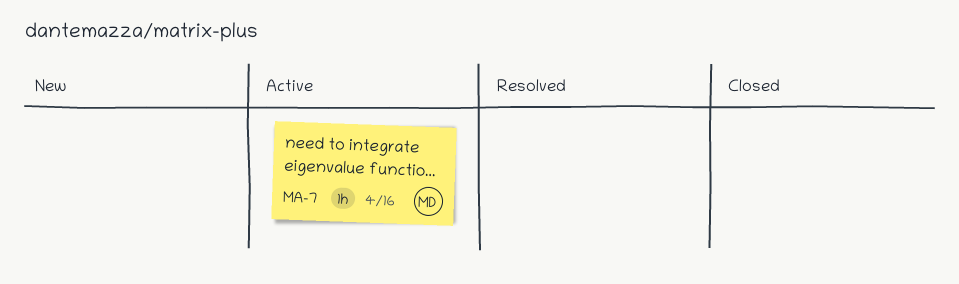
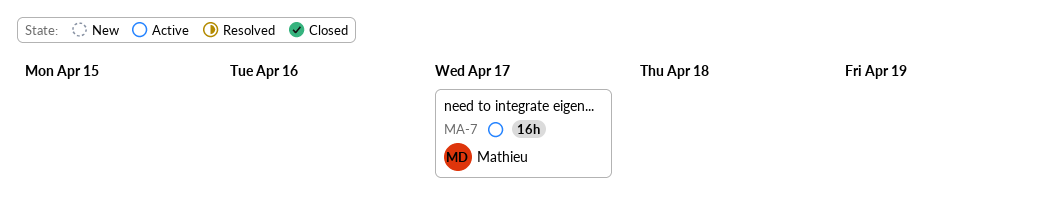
MA-7, estimate: 1h -> 16h
MA-7, due: Apr 16 -> Apr 17

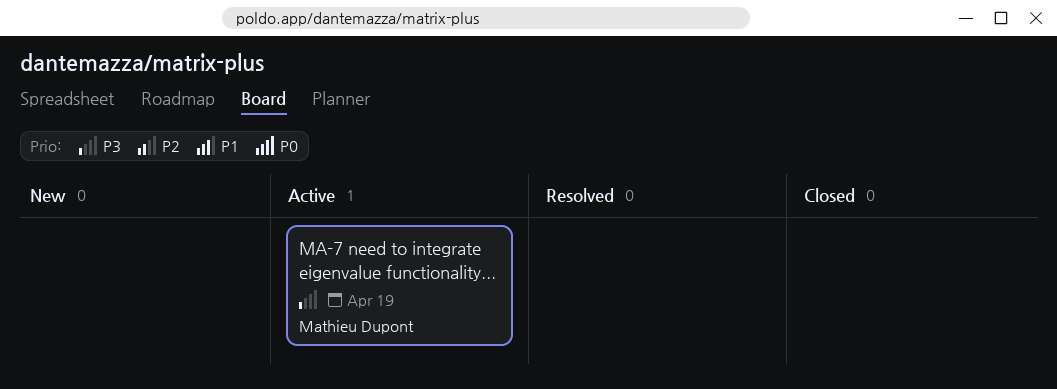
MA-7, due: Apr 17 -> Apr 19

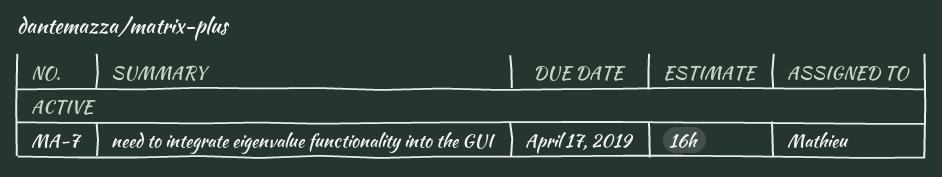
MA-7, due: Apr 19 -> Apr 17

